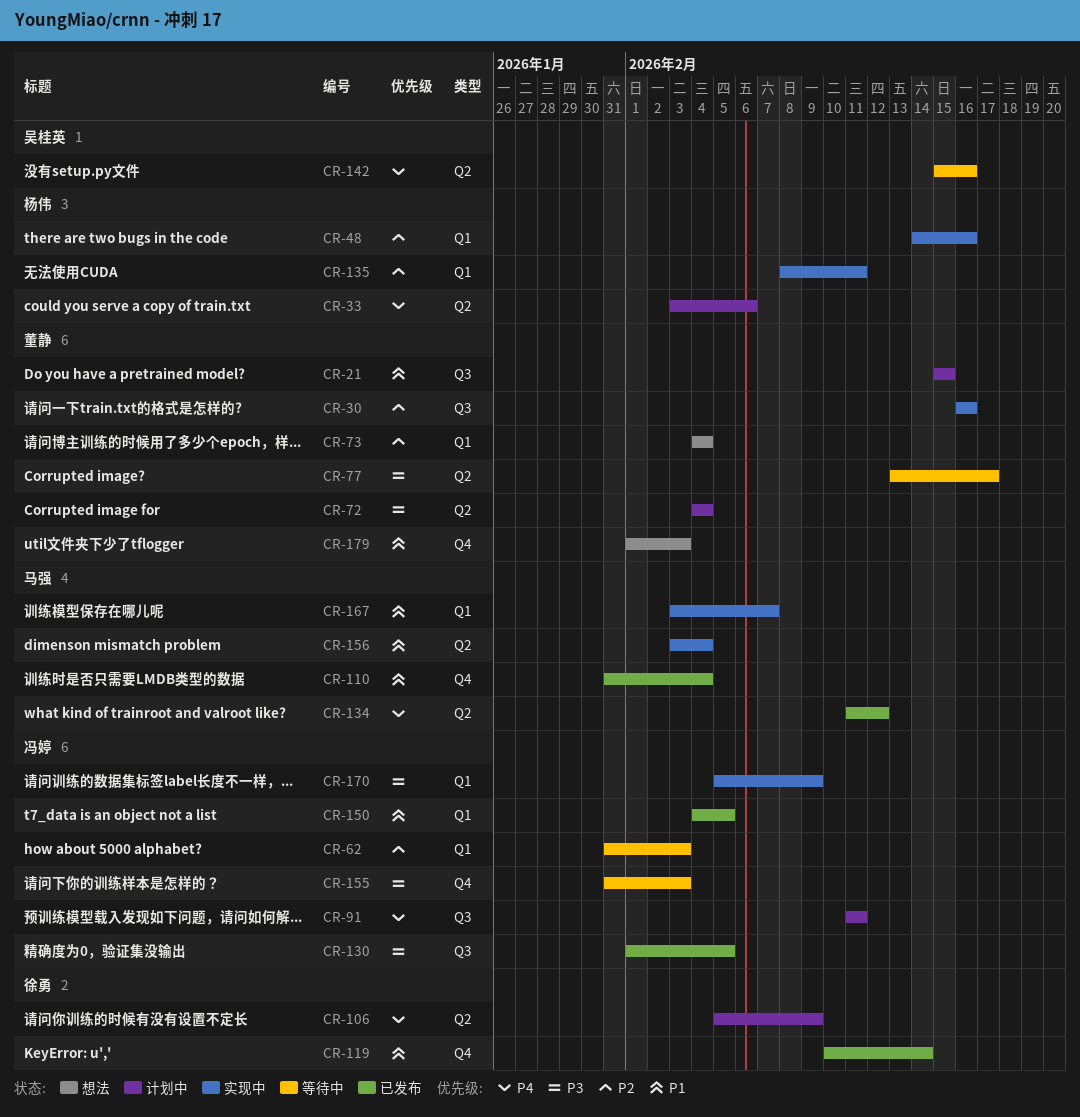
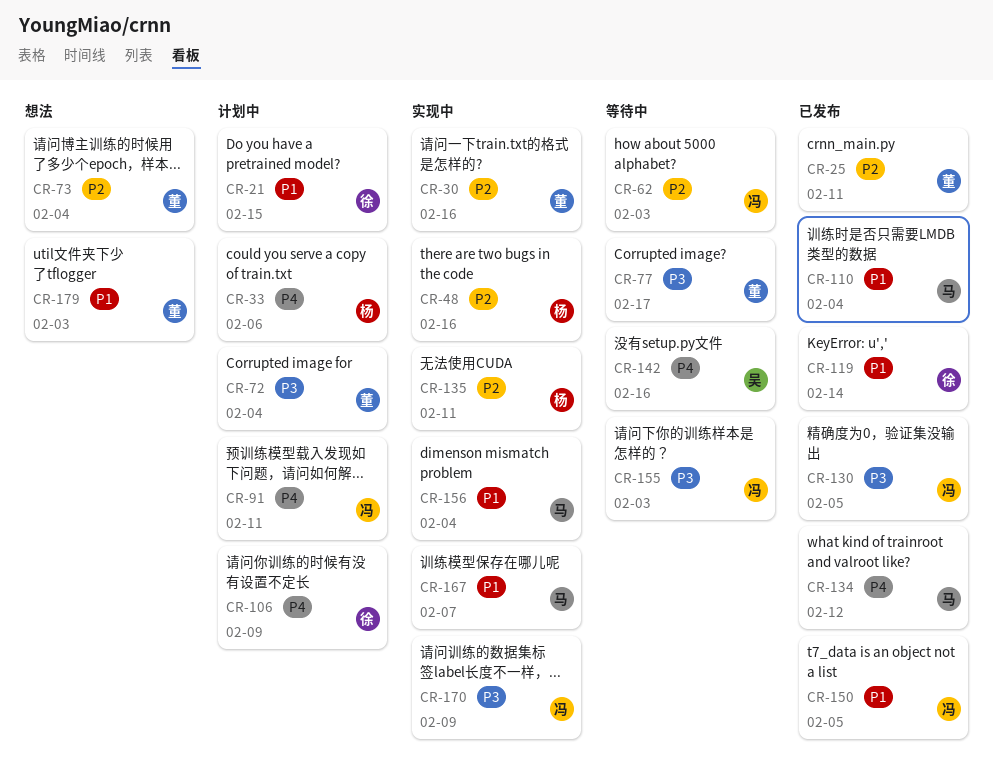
CR-21, owner: 董静 -> 徐勇
CR-25: none -> present

